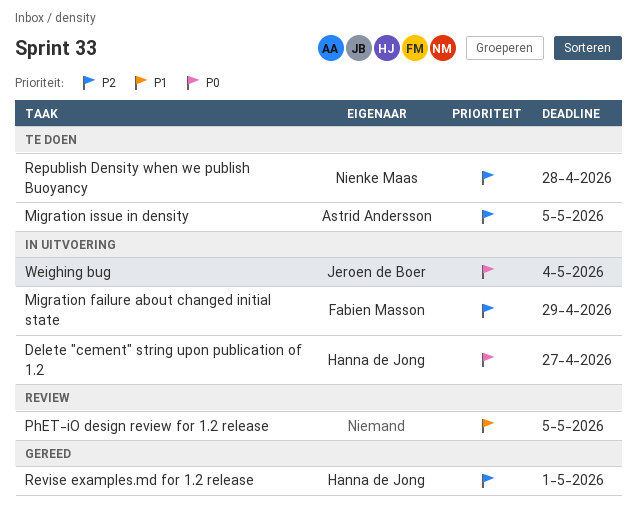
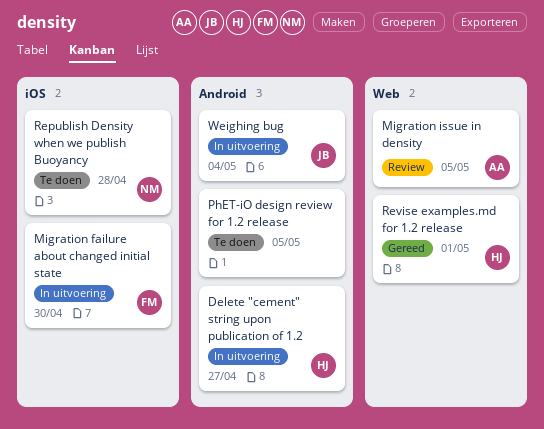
Migration failure about changed initial state, due: Apr 29 -> Apr 30
Migration issue in density, status: Te doen -> Review
PhET-iO design review for 1.2 release, status: Review -> Te doen

